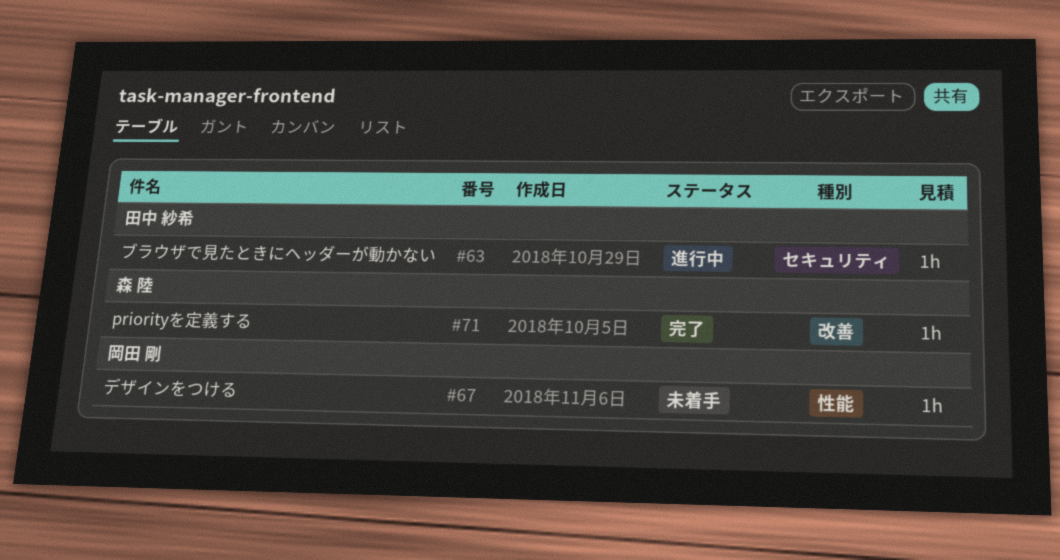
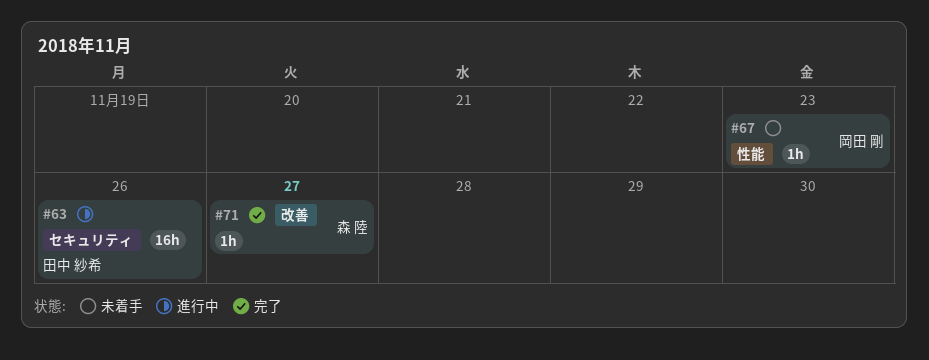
#63, estimate: 1h -> 16h

